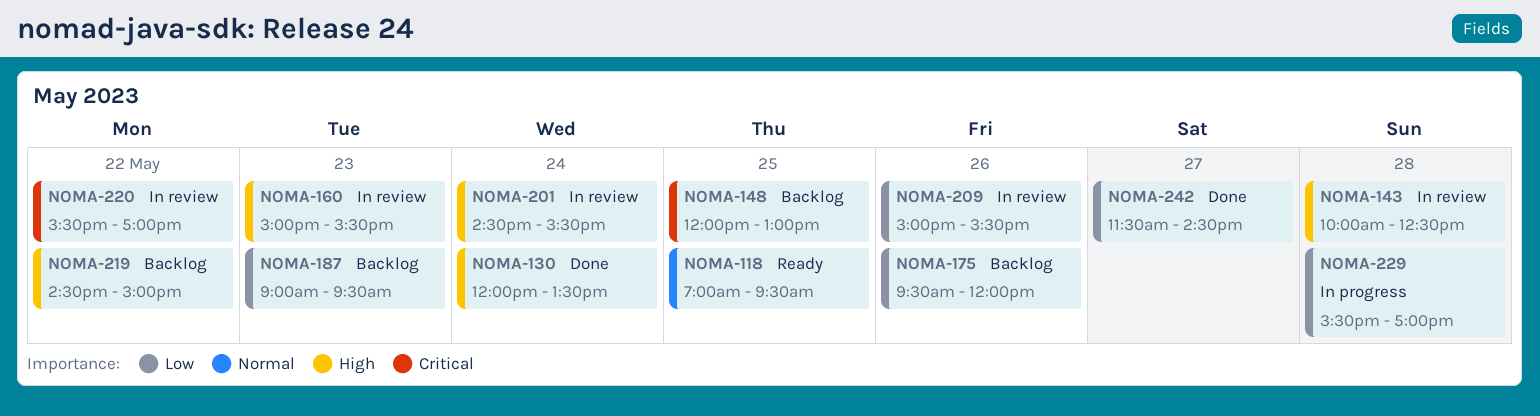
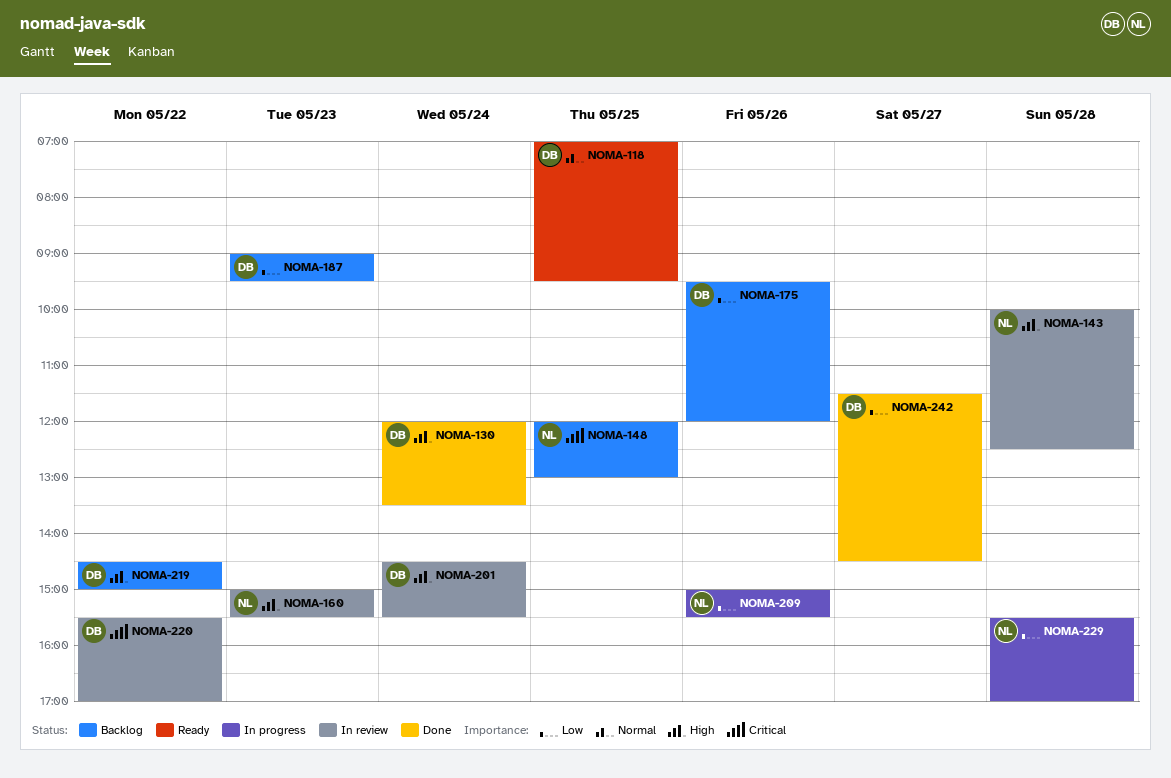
NOMA-209, status: In review -> In progress

